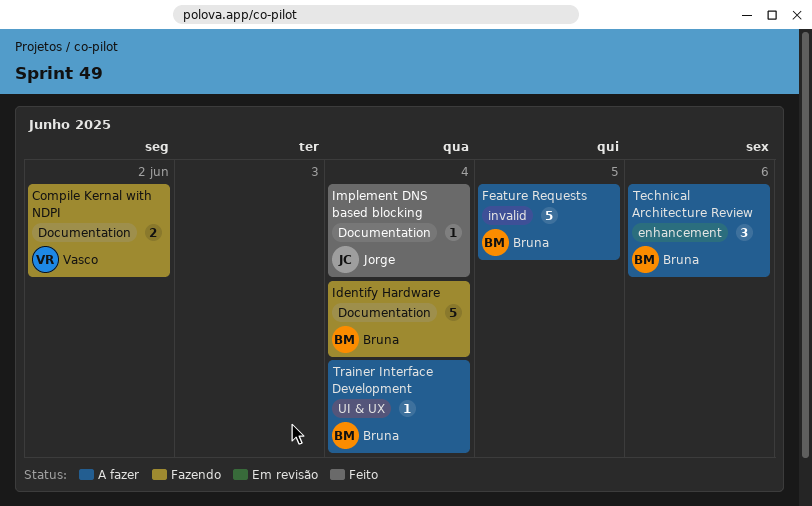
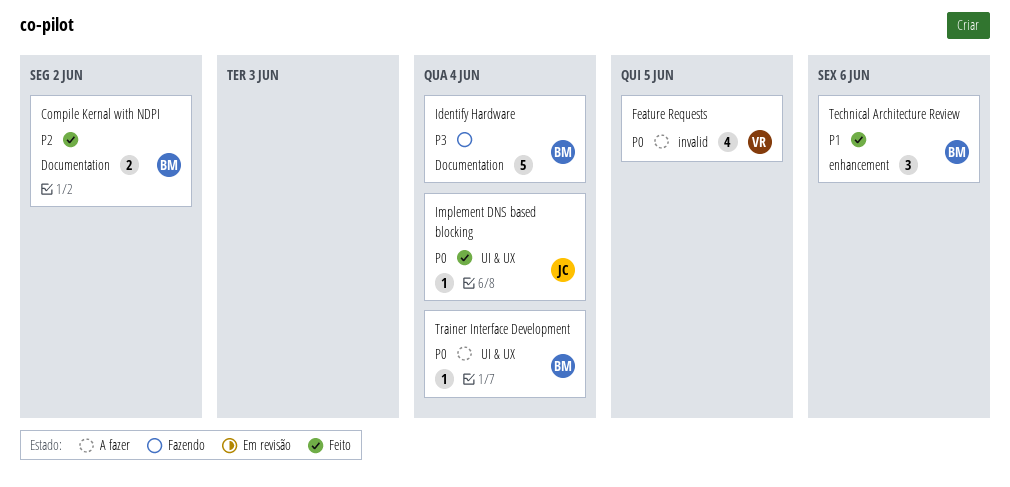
Compile Kernal with NDPI, status: Fazendo -> Feito
Compile Kernal with NDPI, owner: Vasco -> Bruna
Feature Requests, owner: Bruna -> Vasco
Feature Requests, estimate: 5 -> 4
Implement DNS based blocking, label: Documentation -> UI & UX
Technical Architecture Review, status: A fazer -> Feito

